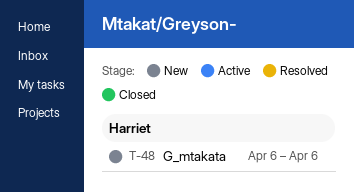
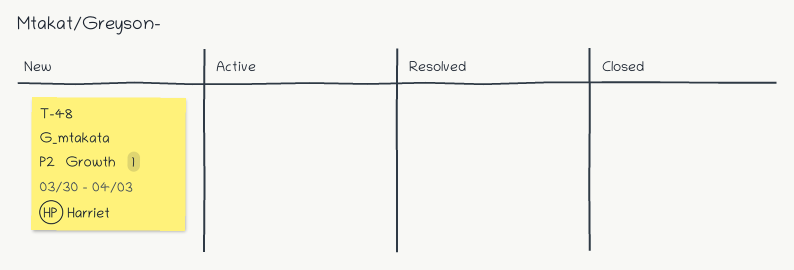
T-48, start: Apr 6 -> Mar 30
T-48, due: Apr 6 -> Apr 3

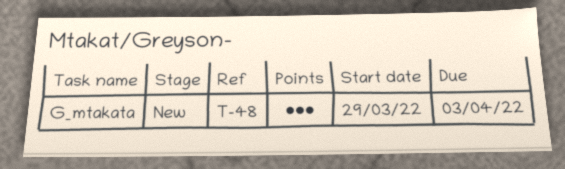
T-48, estimate: 1 -> 3
T-48, start: Mar 30 -> Mar 29

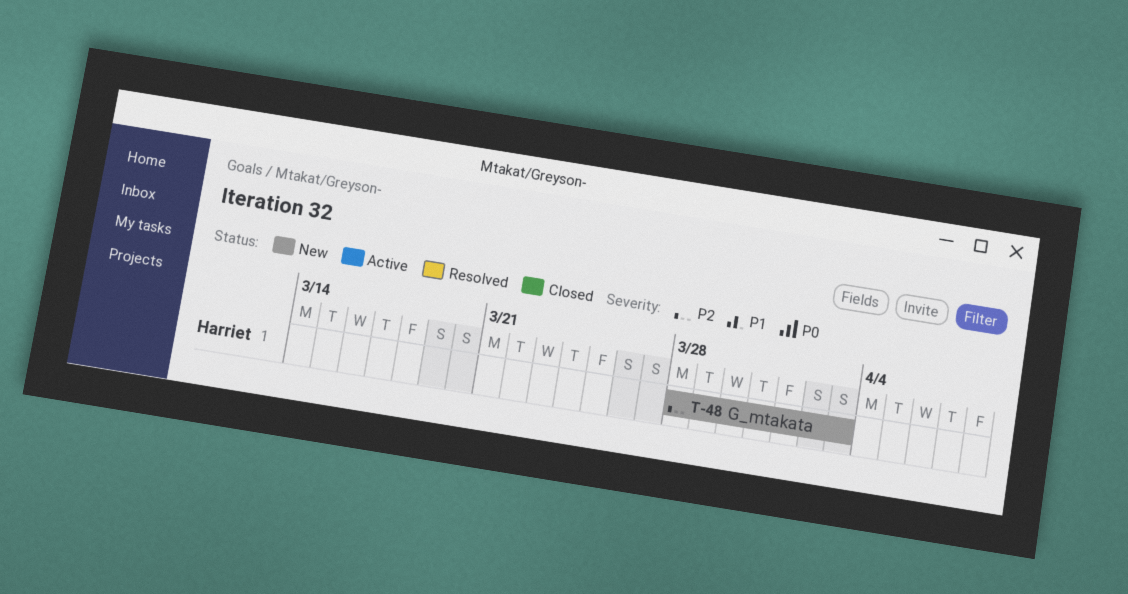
T-48, start: Mar 29 -> Mar 28

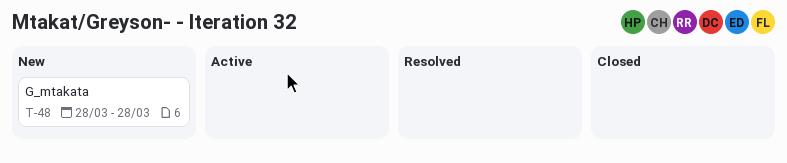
T-48, due: Apr 3 -> Mar 28

